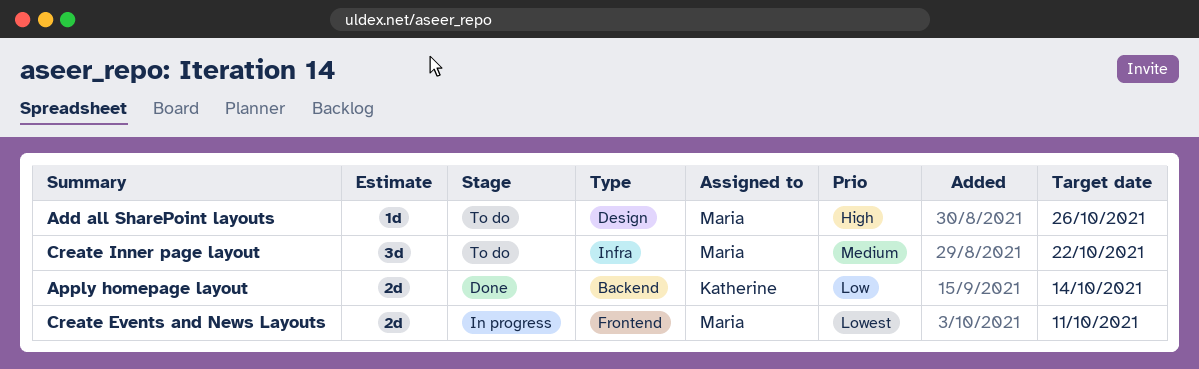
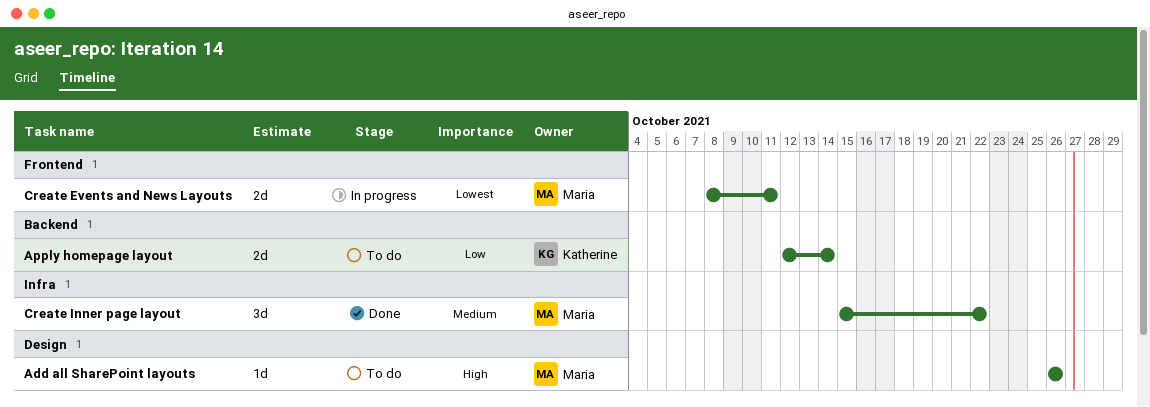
Apply homepage layout, status: Done -> To do
Create Inner page layout, status: To do -> Done

